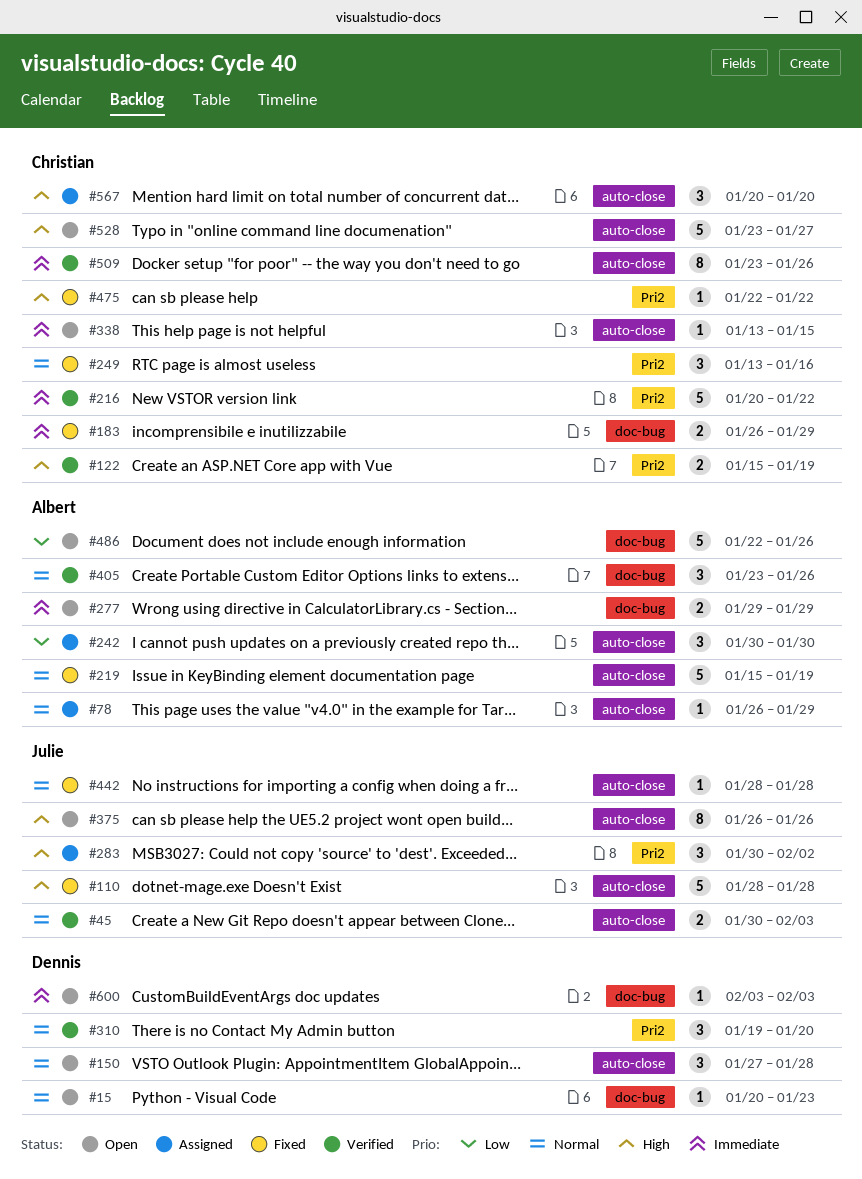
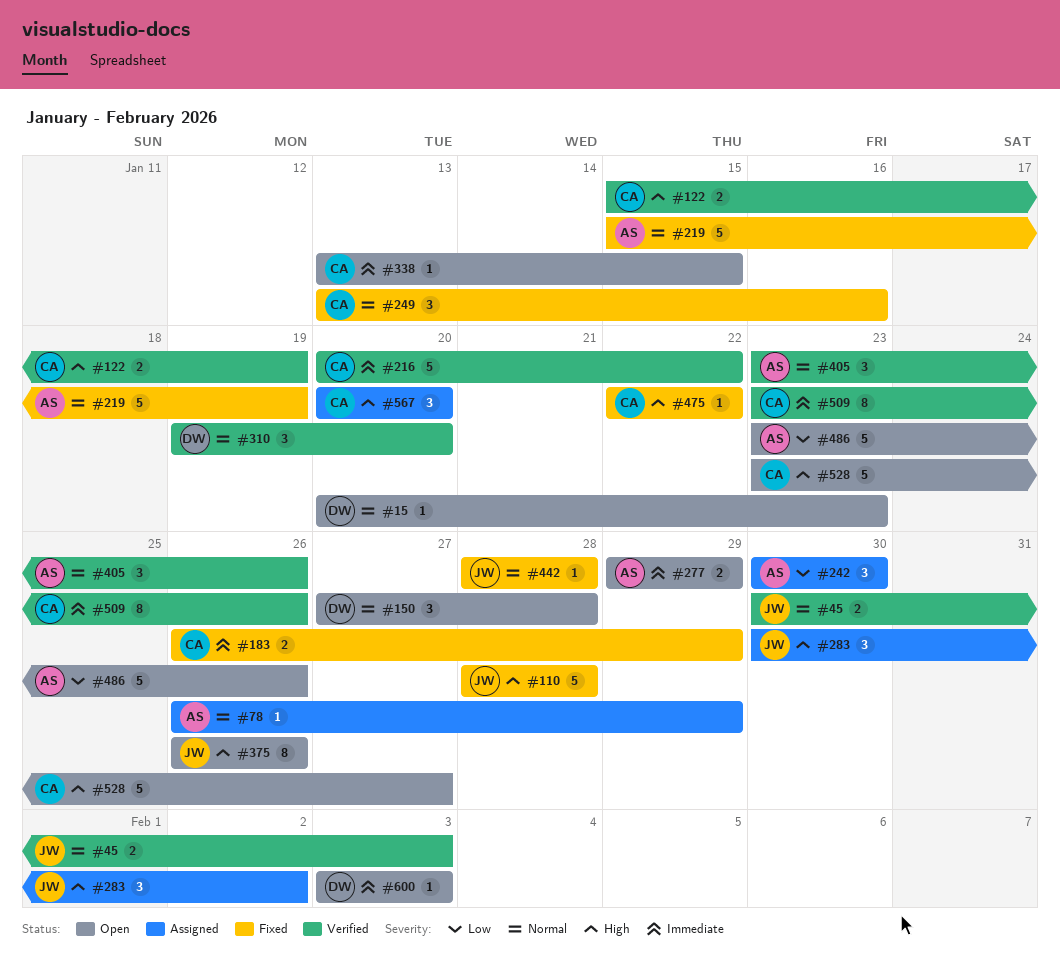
#486, start: Jan 22 -> Jan 23

